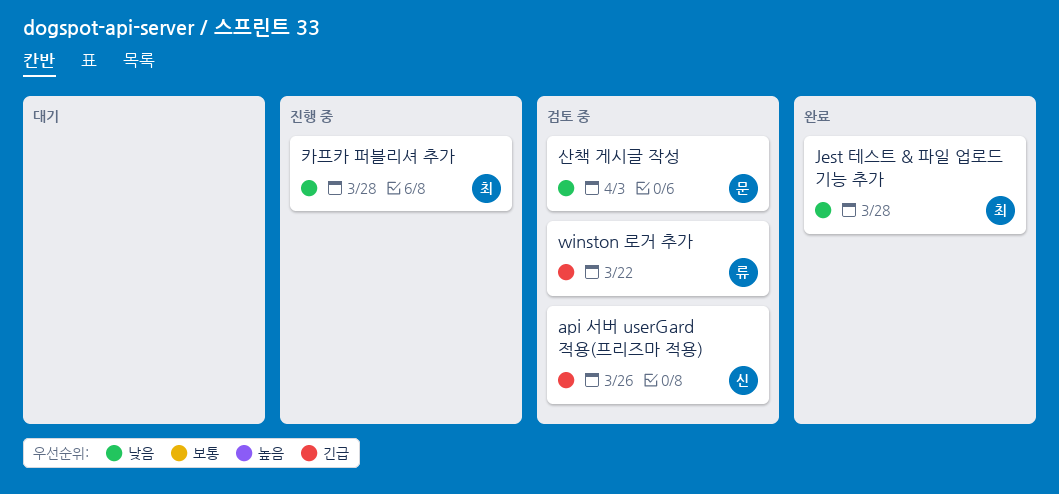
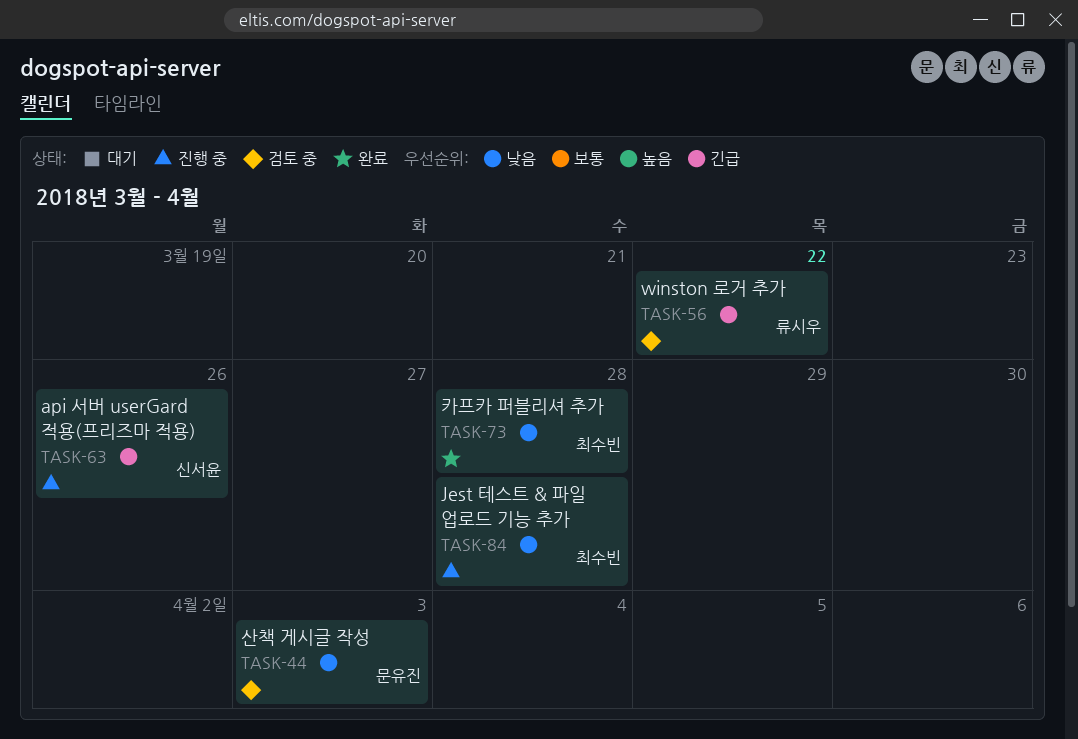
api 서버 userGard 적용(프리즈마 적용), status: 검토 중 -> 진행 중
Jest 테스트 & 파일 업로드 기능 추가, status: 완료 -> 진행 중
카프카 퍼블리셔 추가, status: 진행 중 -> 완료

